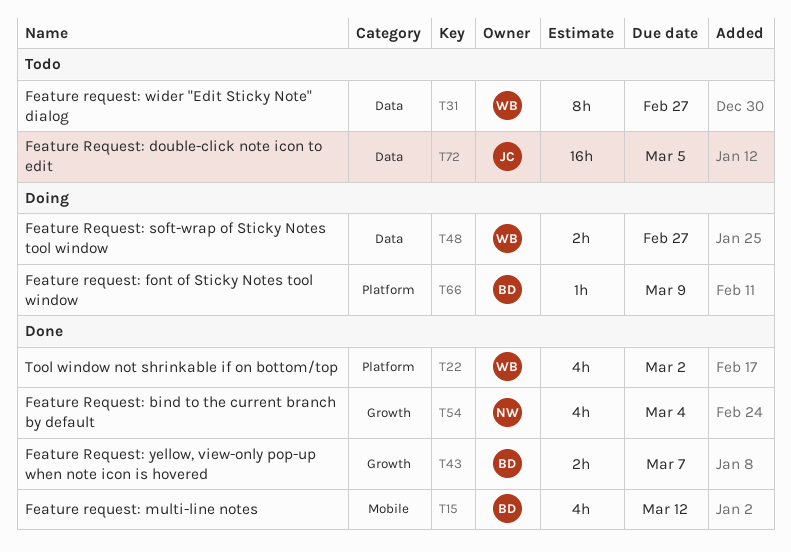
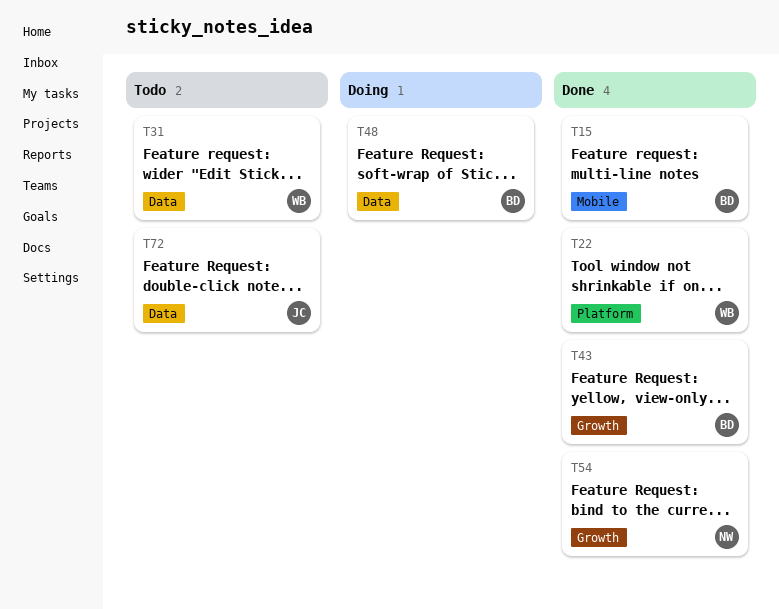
T48, owner: WB -> BD
T66: present -> none

